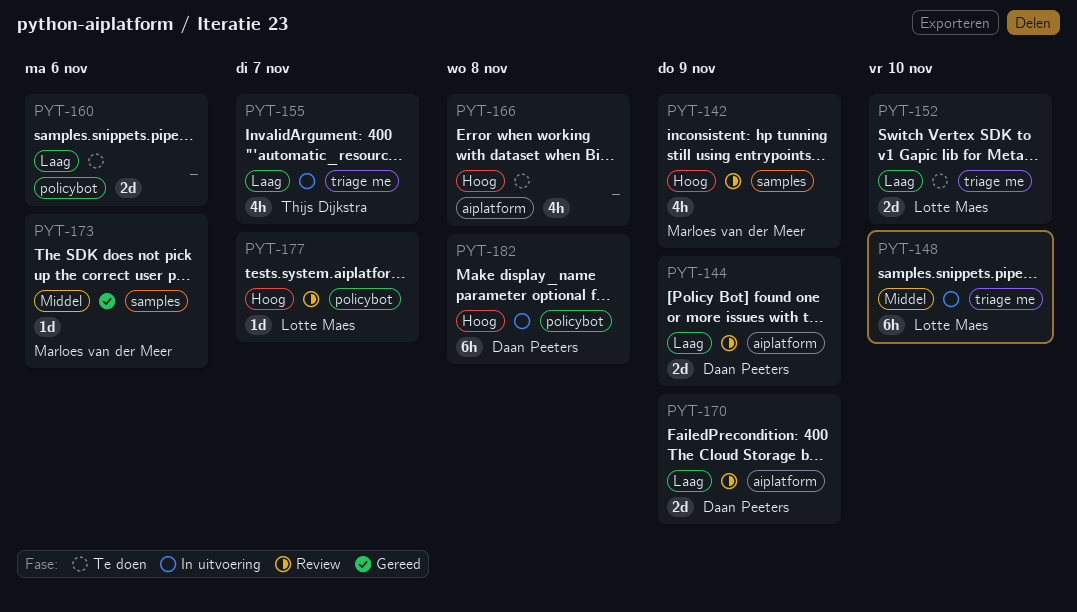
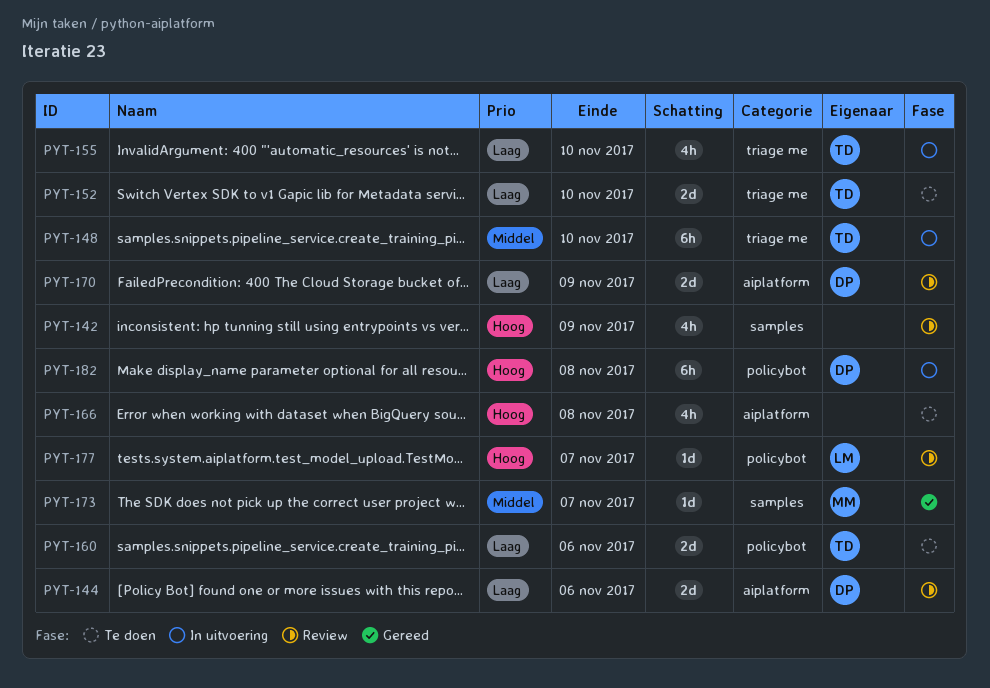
PYT-142, owner: Marloes van der Meer -> none
PYT-144, due: Nov 9 -> Nov 6
PYT-148, owner: Lotte Maes -> Thijs Dijkstra
PYT-152, owner: Lotte Maes -> Thijs Dijkstra
PYT-155, due: Nov 7 -> Nov 10
PYT-160, owner: none -> Thijs Dijkstra
PYT-173, due: Nov 6 -> Nov 7

